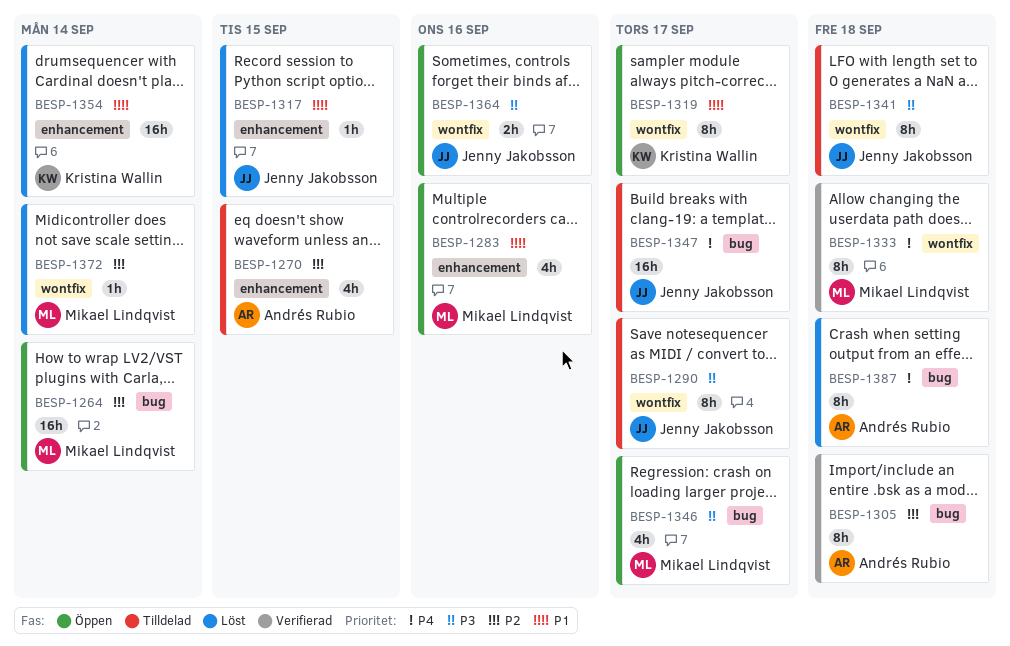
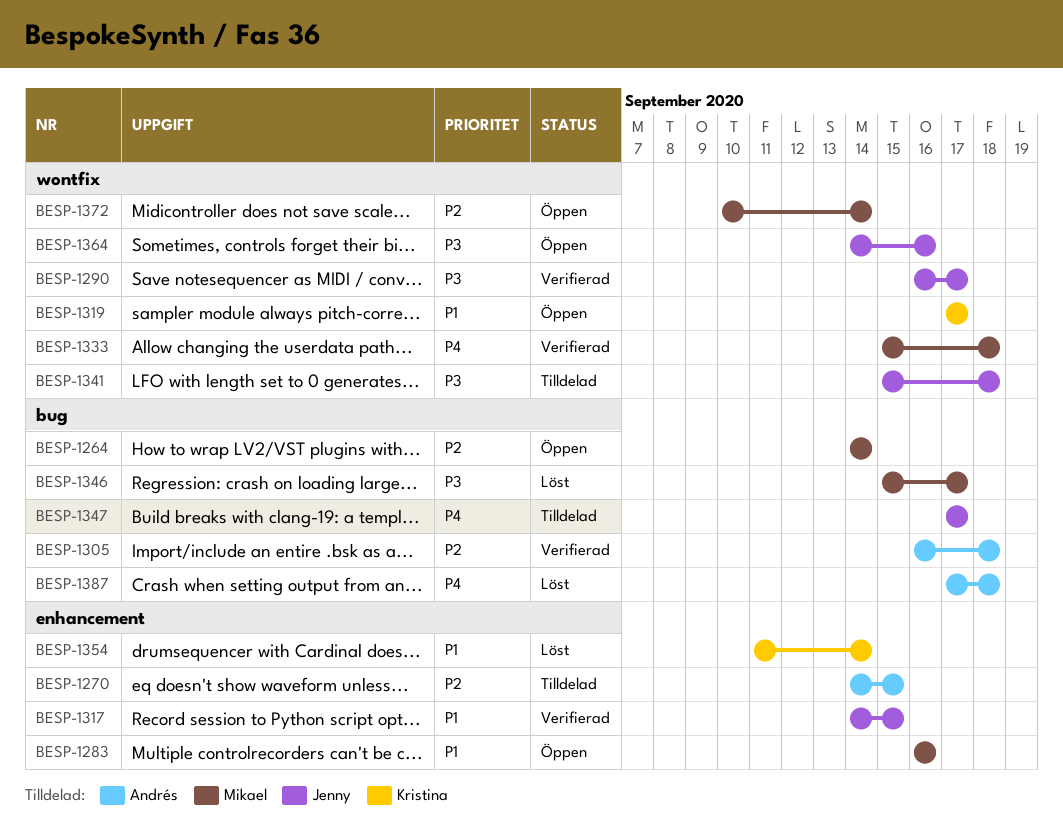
BESP-1290, status: Tilldelad -> Verifierad
BESP-1317, status: Löst -> Verifierad
BESP-1346, status: Öppen -> Löst
BESP-1372, status: Löst -> Öppen

